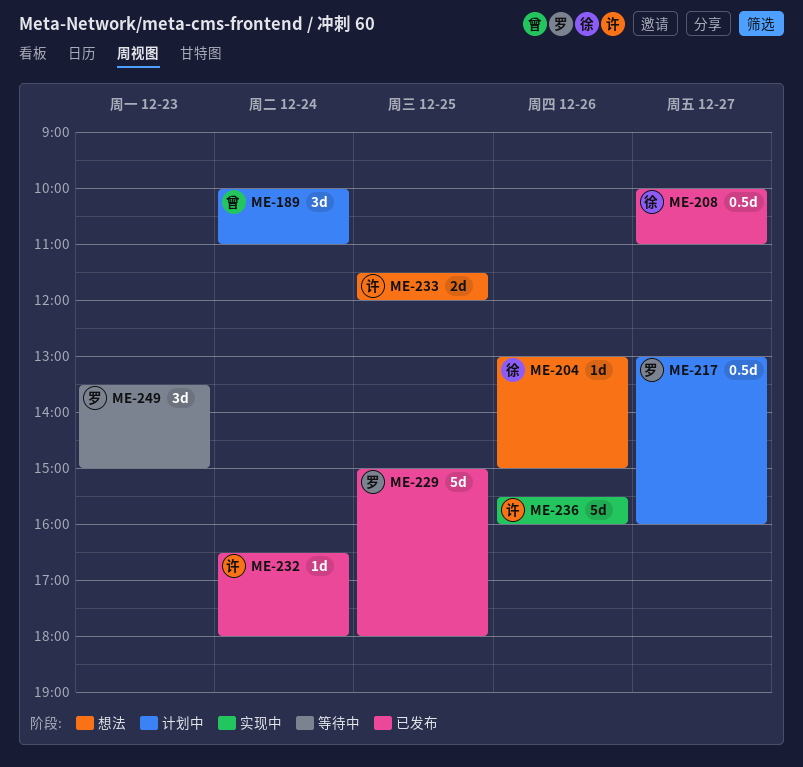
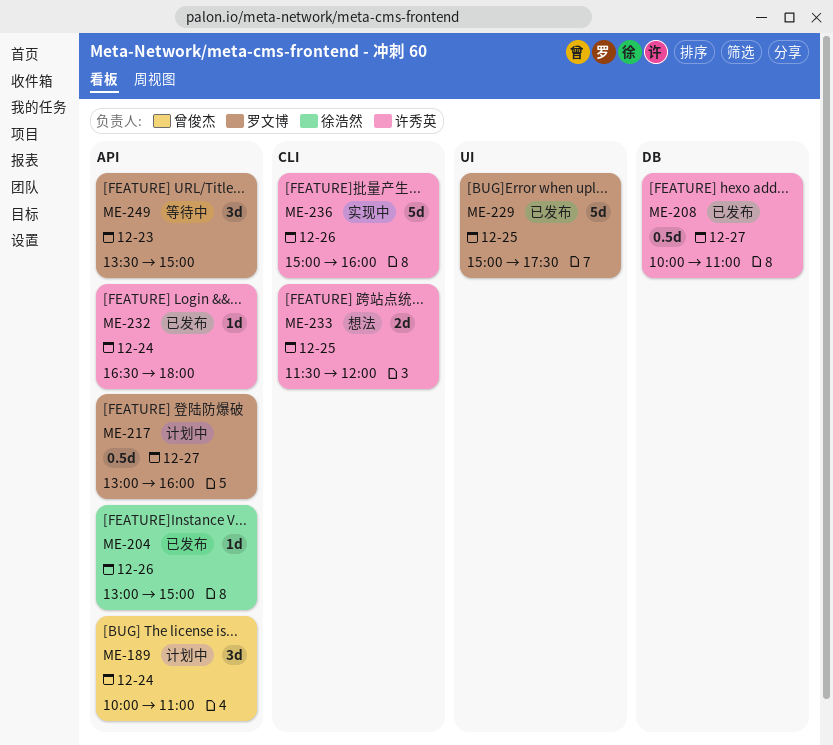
ME-204, status: 想法 -> 已发布
ME-208, owner: 徐浩然 -> 许秀英
ME-229, ends: 18:00 -> 17:30
ME-236, begins: 15:30 -> 15:00

